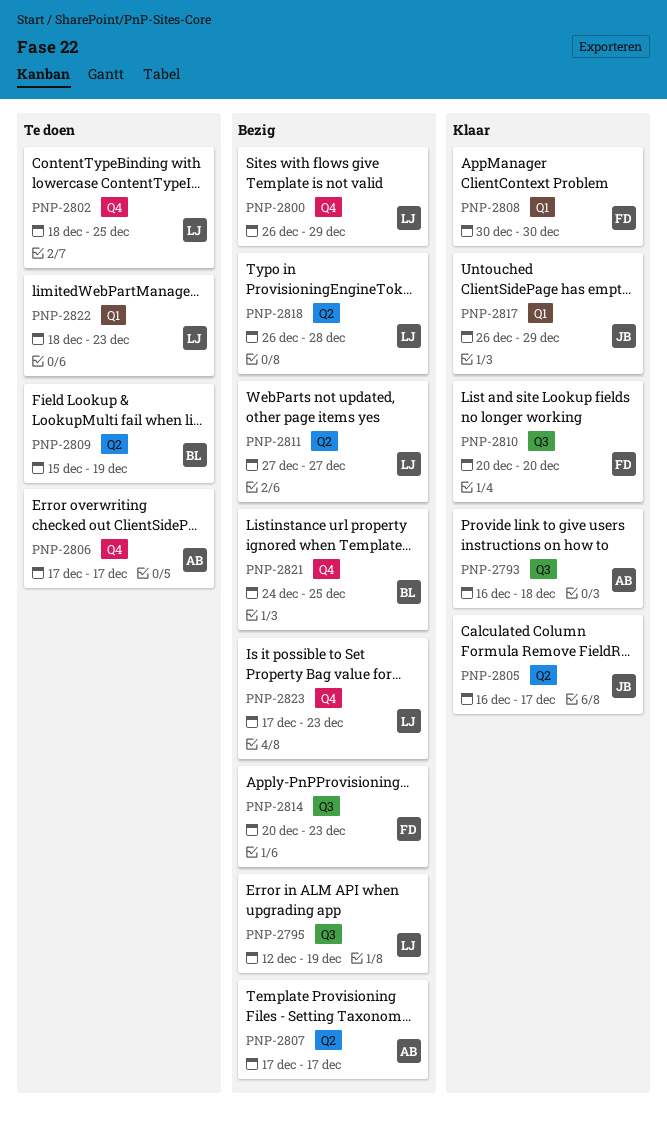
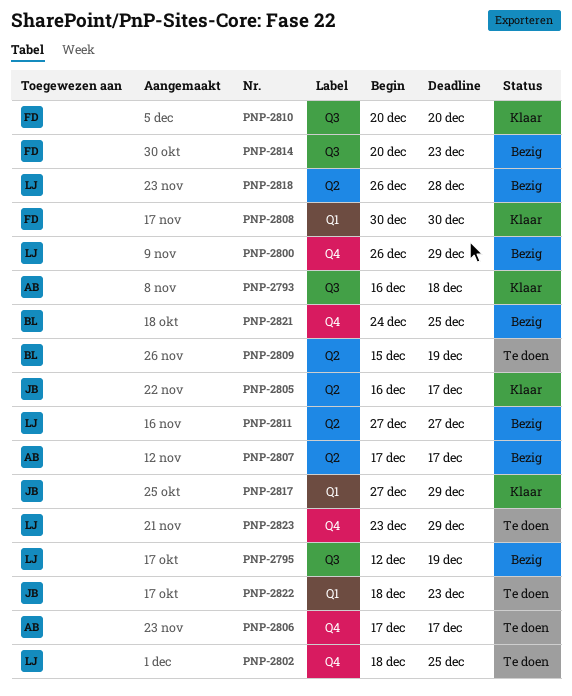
PNP-2817, start: Dec 26 -> Dec 27
PNP-2822, owner: LJ -> JB
PNP-2823, status: Bezig -> Te doen
PNP-2823, start: Dec 17 -> Dec 23
PNP-2823, due: Dec 23 -> Dec 29

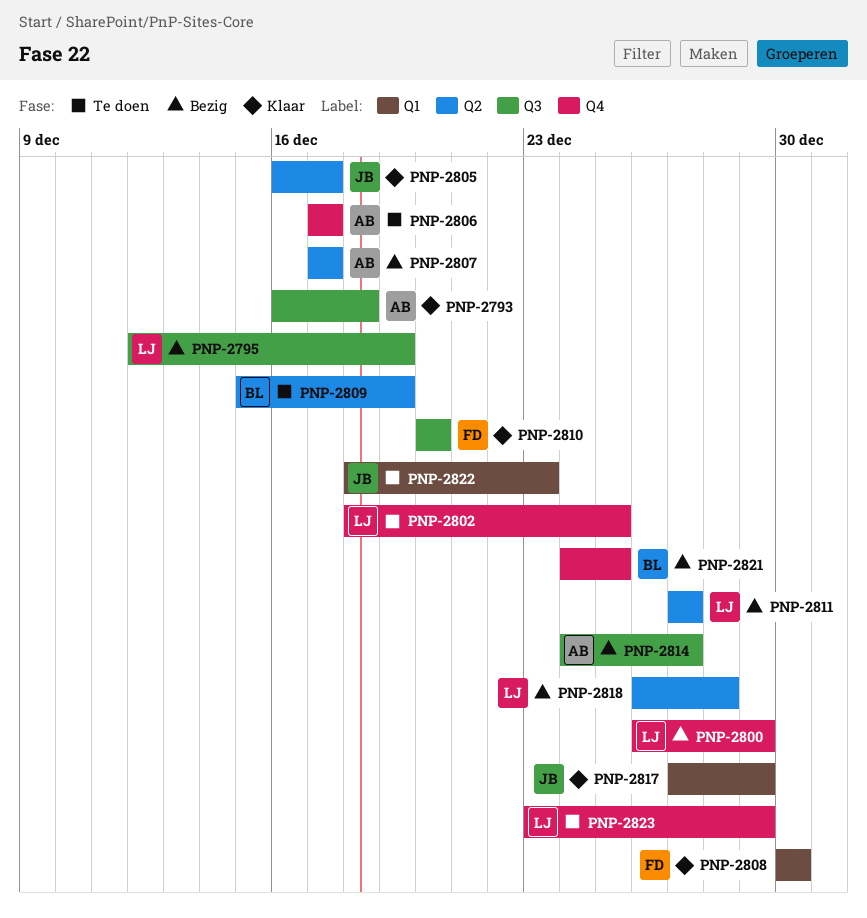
PNP-2814, owner: FD -> AB
PNP-2814, start: Dec 20 -> Dec 24
PNP-2814, due: Dec 23 -> Dec 27

